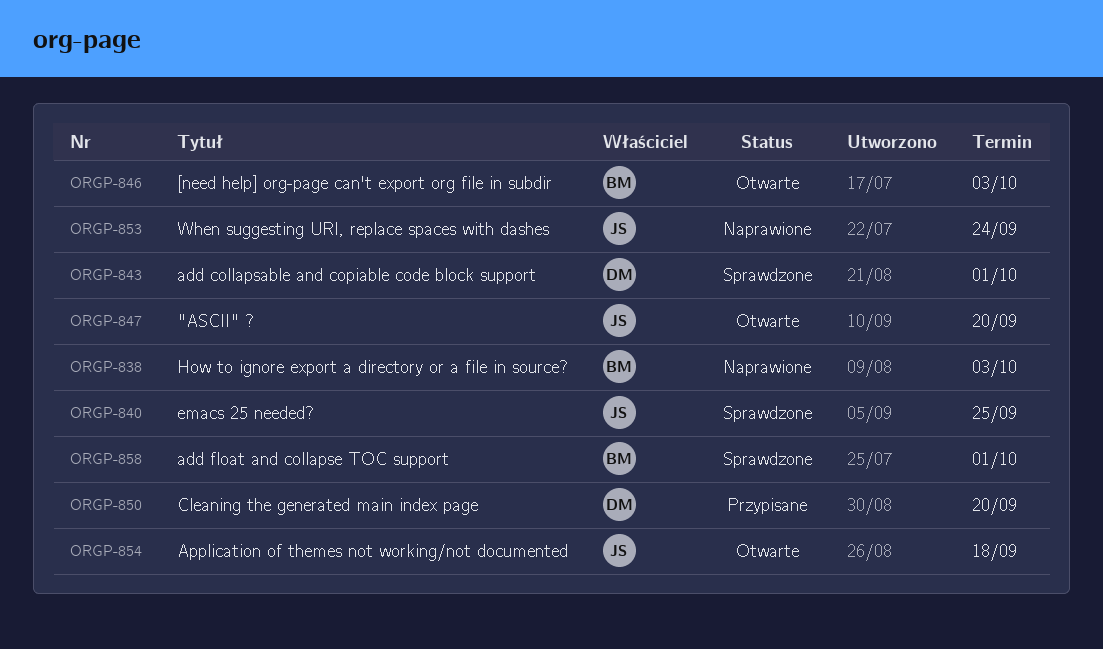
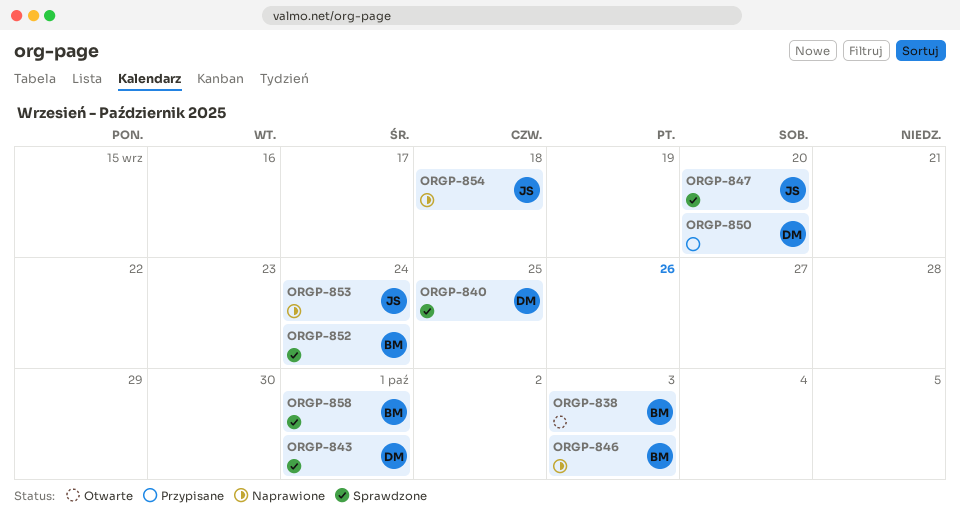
ORGP-838, status: Naprawione -> Otwarte
ORGP-840, owner: JS -> DM
ORGP-846, status: Otwarte -> Naprawione
ORGP-847, status: Otwarte -> Sprawdzone
ORGP-852: none -> present
ORGP-854, status: Otwarte -> Naprawione

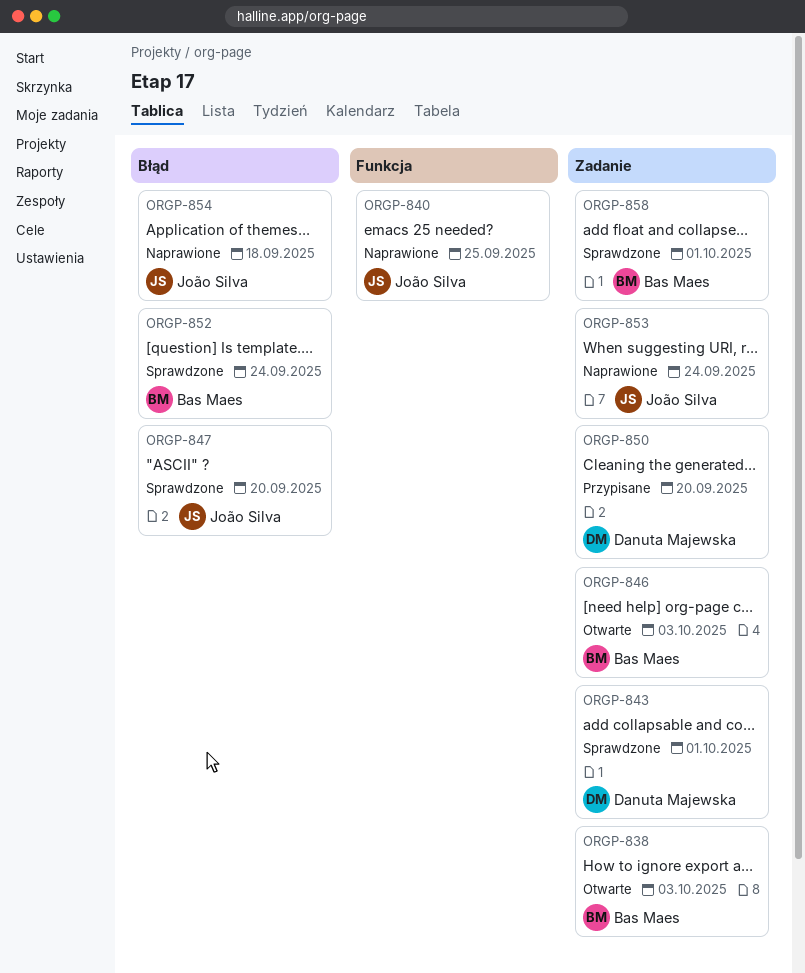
ORGP-840, status: Sprawdzone -> Naprawione
ORGP-840, owner: Danuta Majewska -> João Silva
ORGP-846, status: Naprawione -> Otwarte

